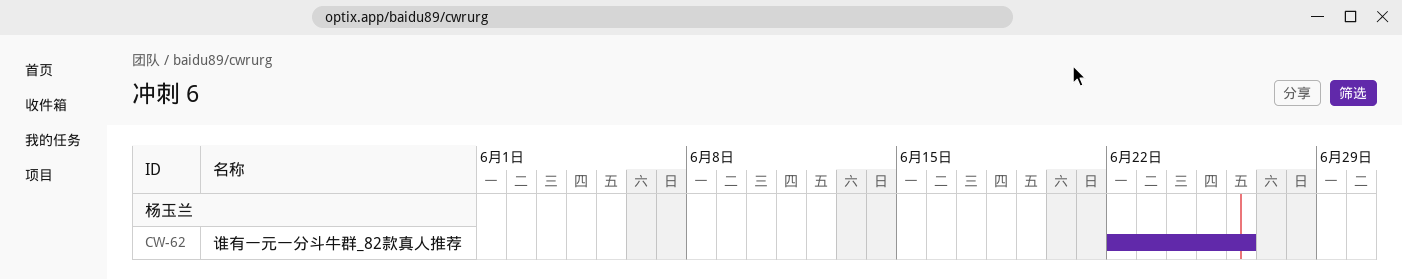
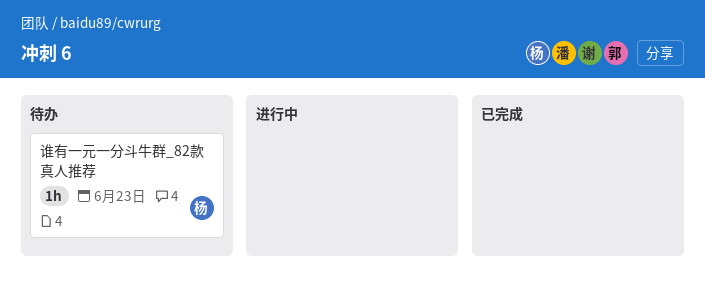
谁有一元一分斗牛群_82款真人推荐, due: Jun 26 -> Jun 23

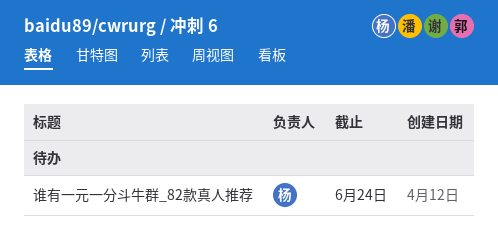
谁有一元一分斗牛群_82款真人推荐, due: Jun 23 -> Jun 24

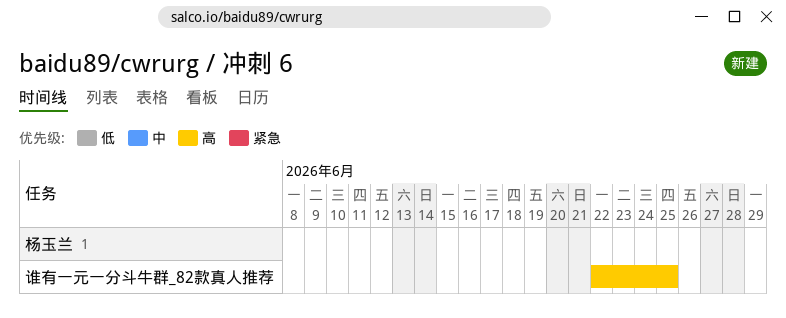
谁有一元一分斗牛群_82款真人推荐, due: Jun 24 -> Jun 25

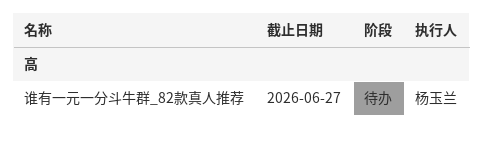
谁有一元一分斗牛群_82款真人推荐, due: Jun 25 -> Jun 27

